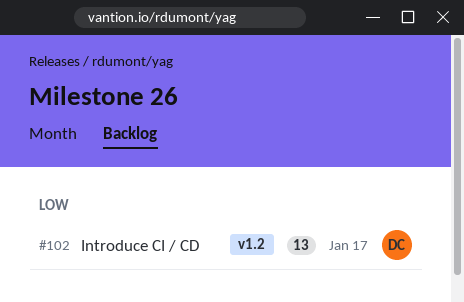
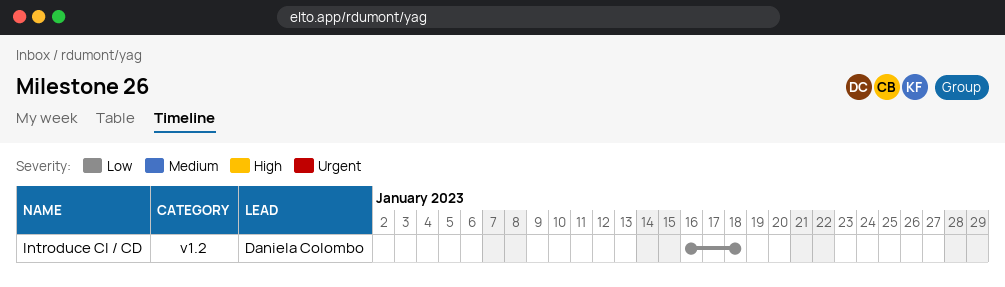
Introduce CI / CD, due: Jan 17 -> Jan 18

